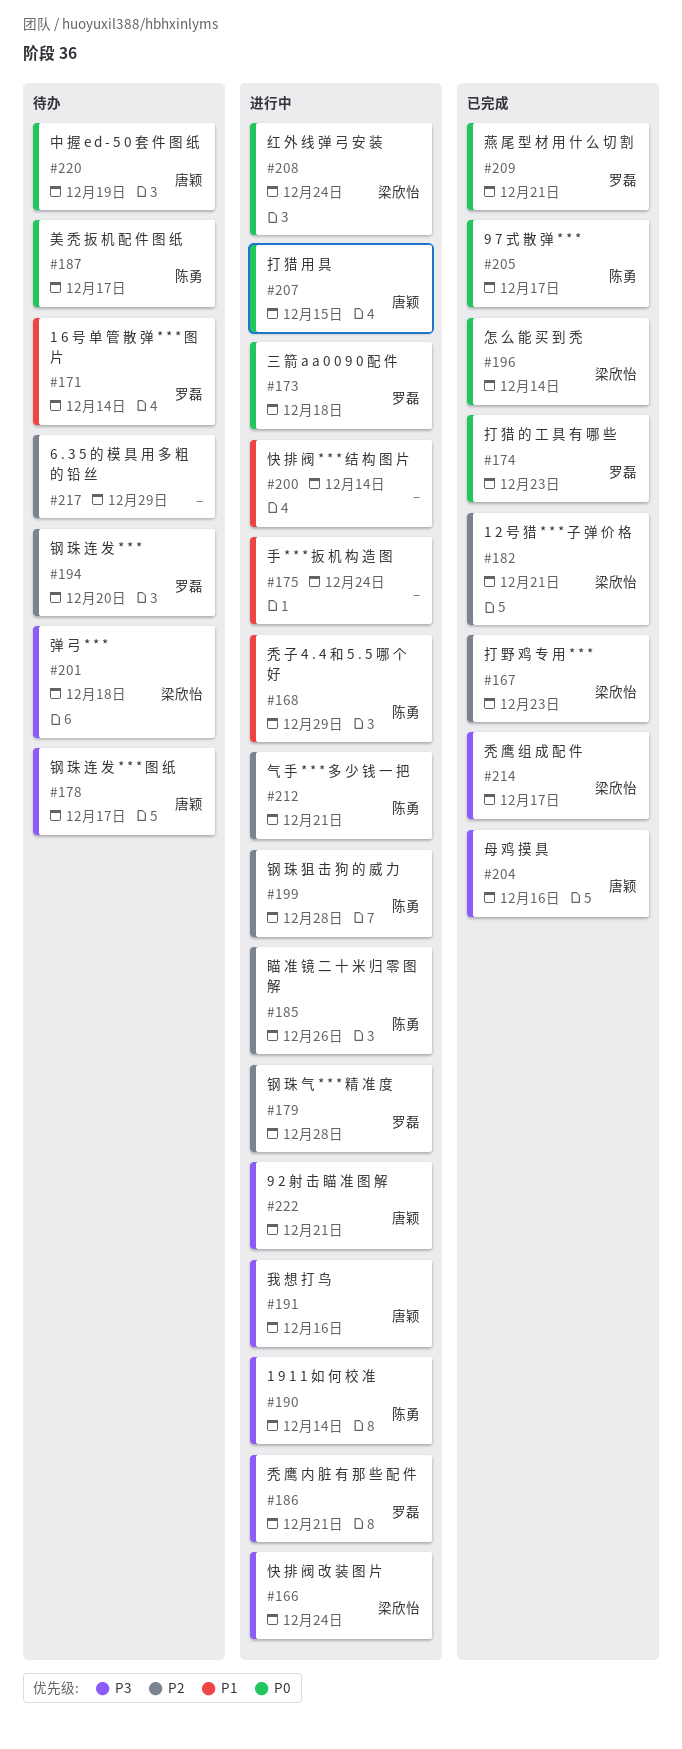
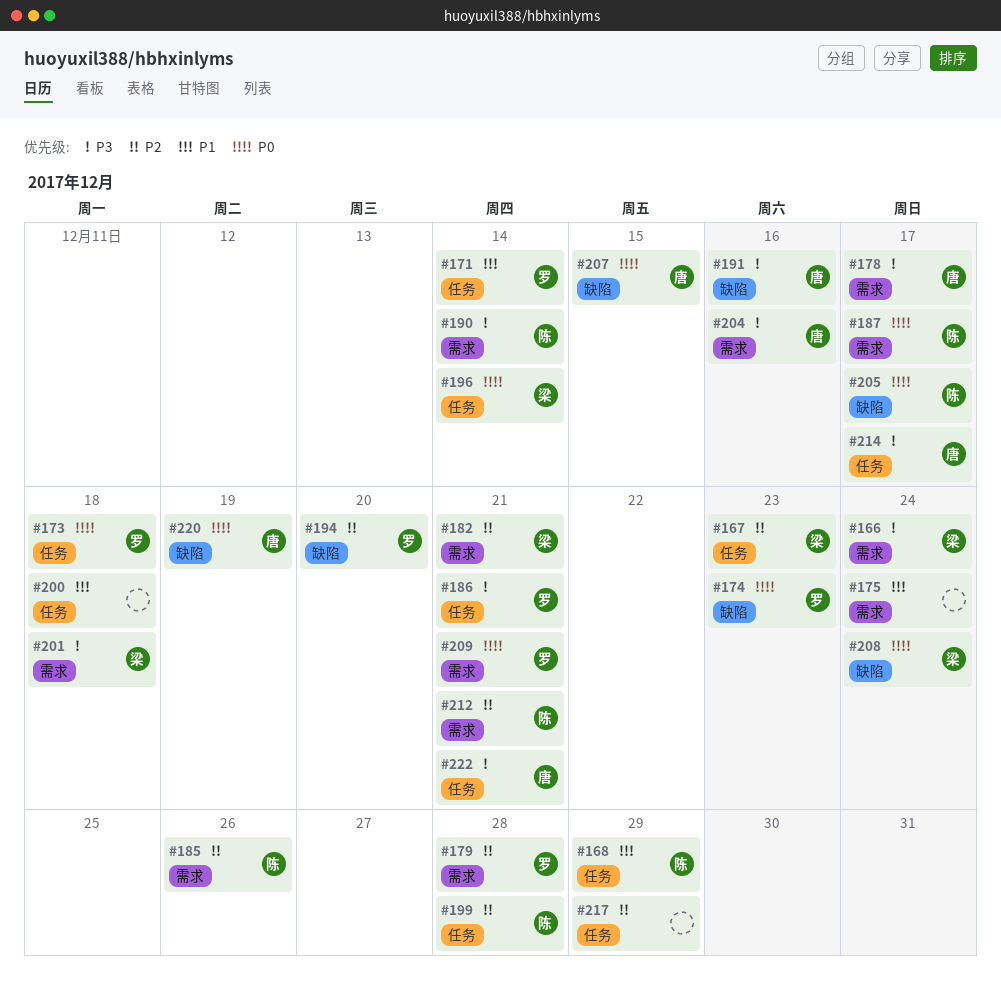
#200, due: Dec 14 -> Dec 18
#214, owner: 梁欣怡 -> 唐颖

